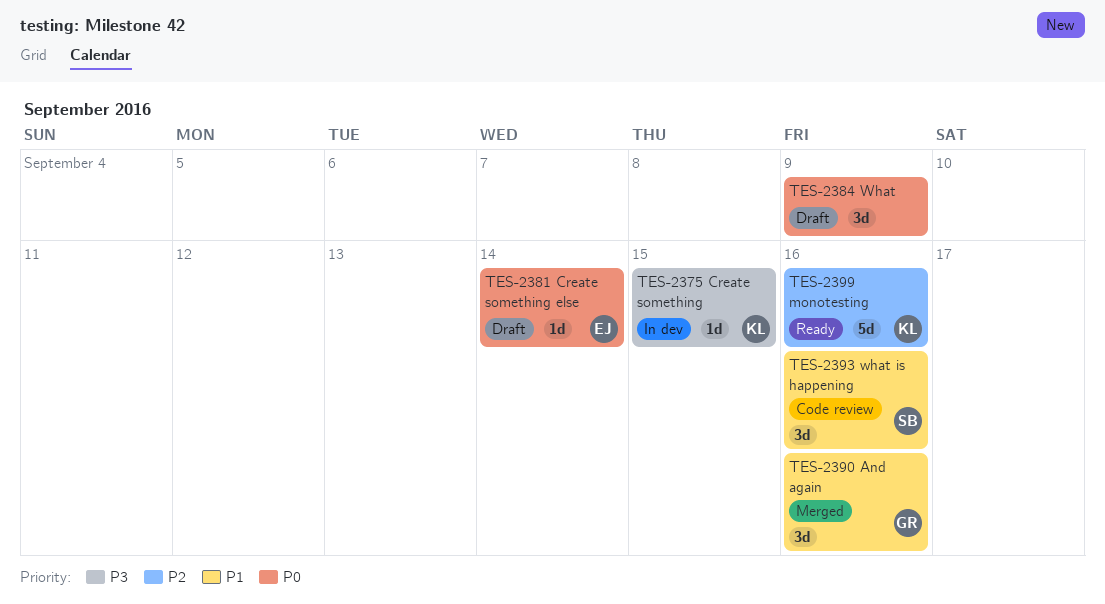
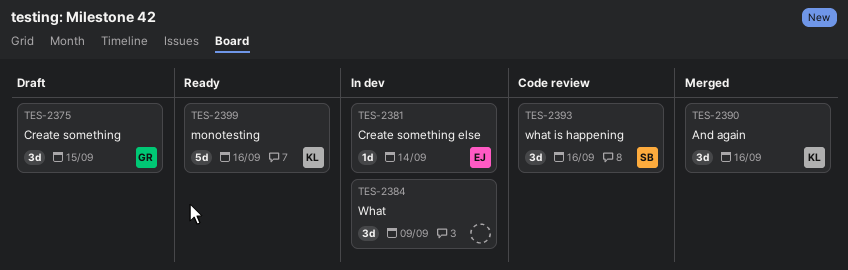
TES-2375, status: In dev -> Draft
TES-2375, owner: KL -> GR
TES-2375, estimate: 1d -> 3d
TES-2381, status: Draft -> In dev
TES-2384, status: Draft -> In dev
TES-2390, owner: GR -> KL

